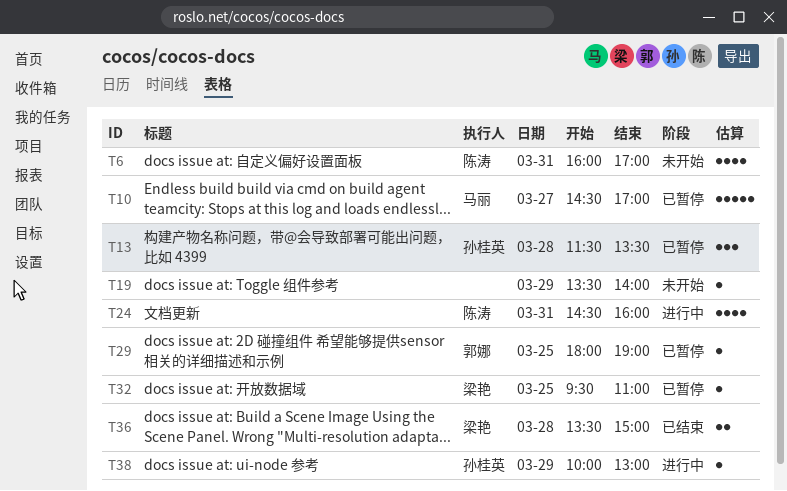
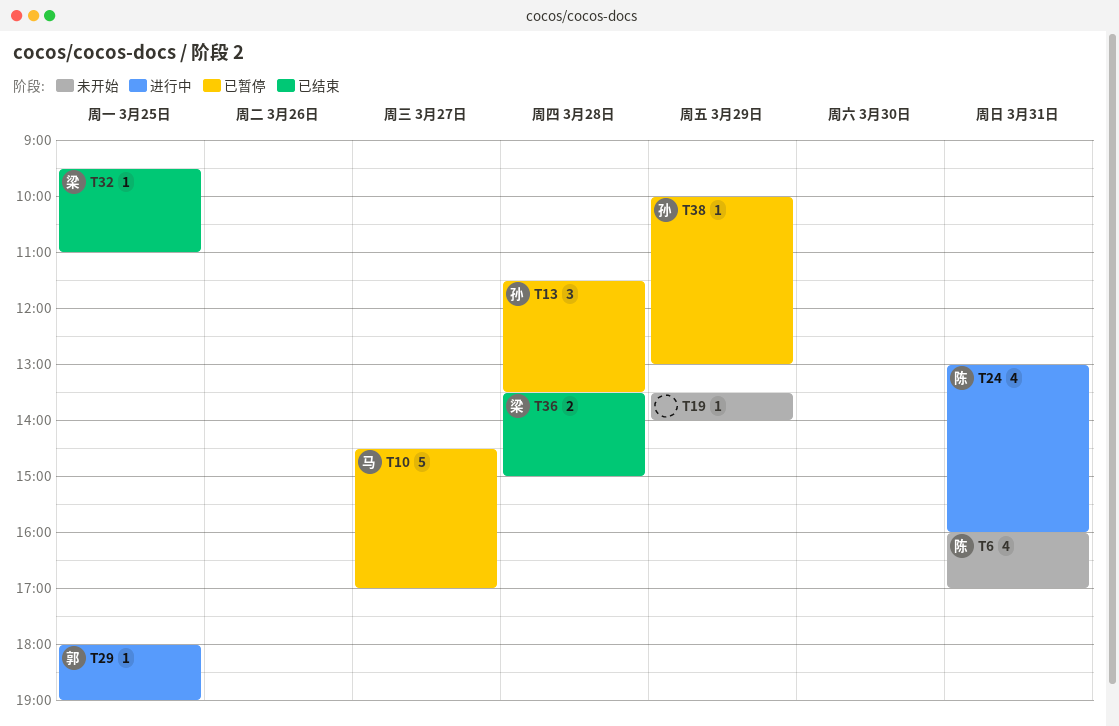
T24, begins: 14:30 -> 13:00
T29, status: 已暂停 -> 进行中
T32, status: 已暂停 -> 已结束
T38, status: 进行中 -> 已暂停

